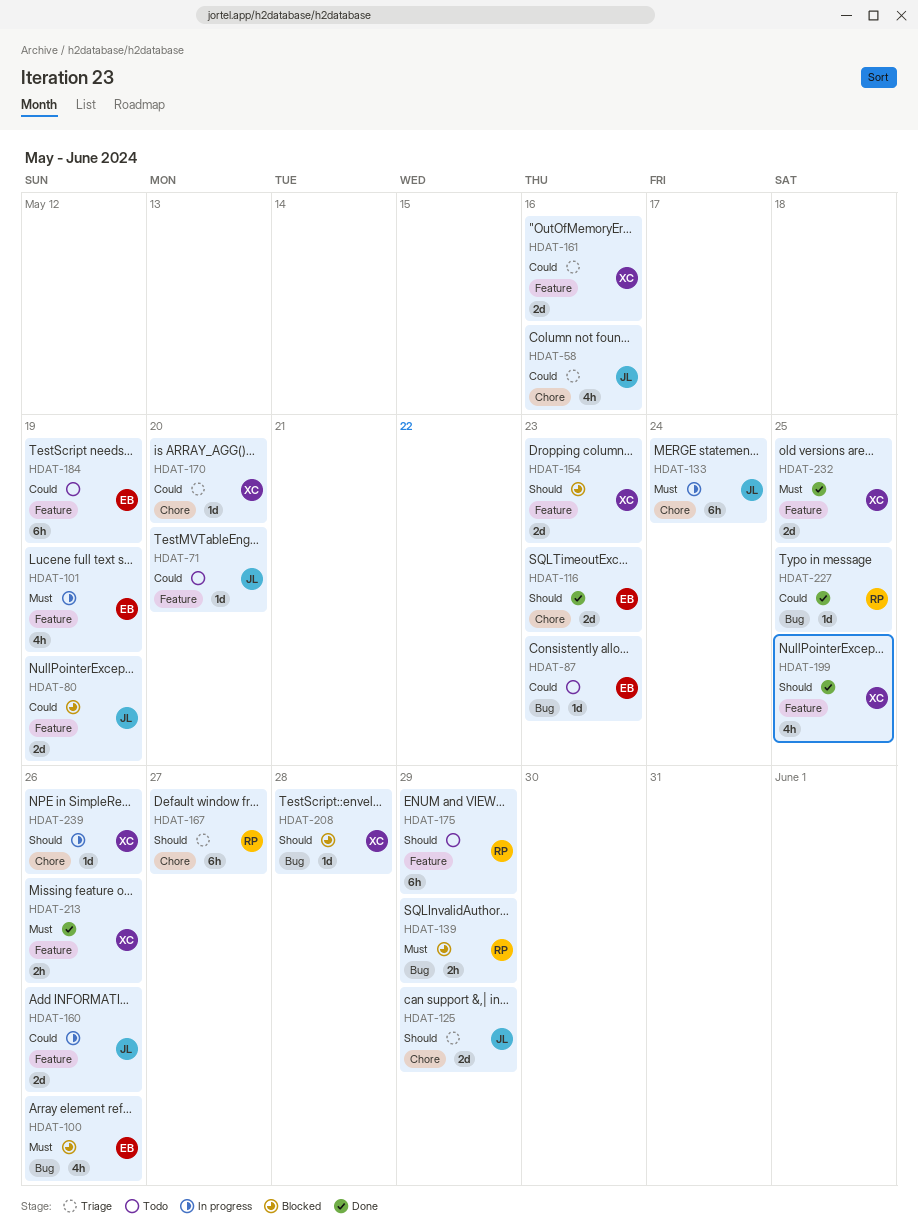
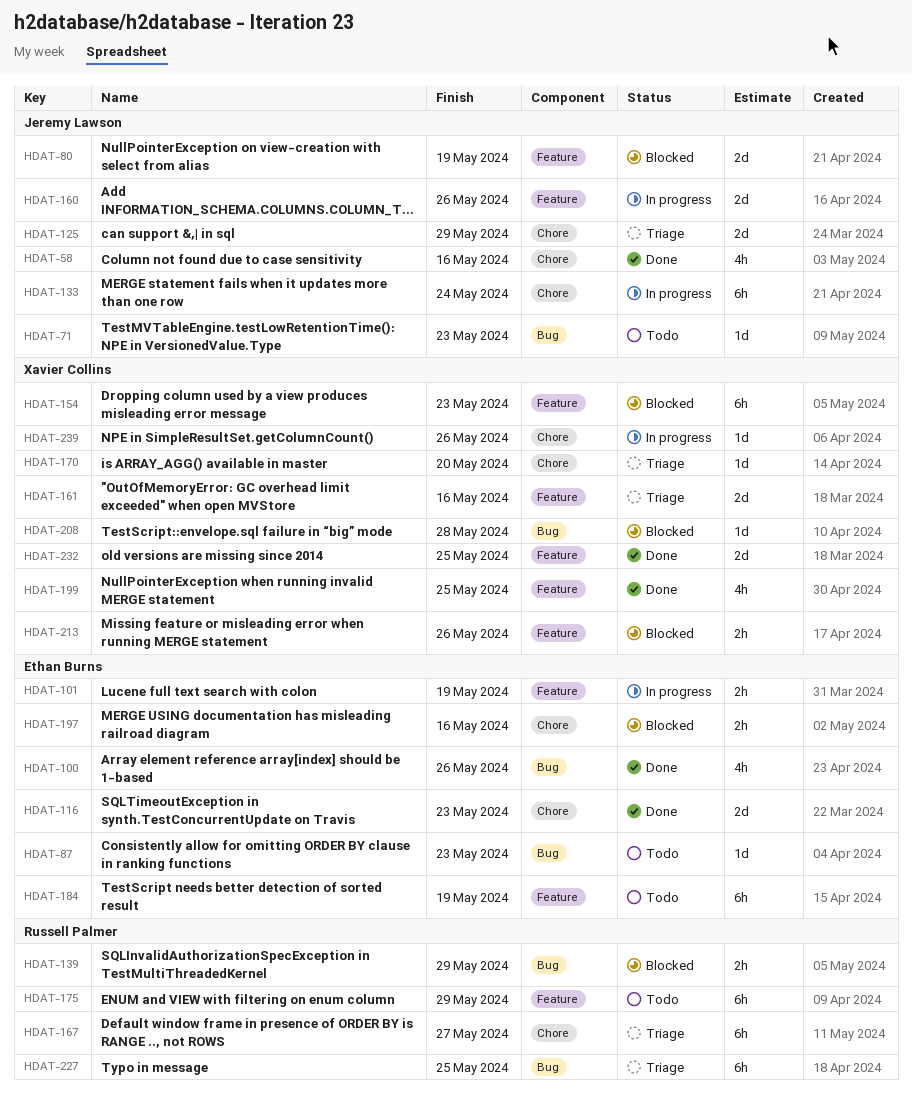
HDAT-58, status: Triage -> Done
HDAT-71, label: Feature -> Bug
HDAT-71, due: May 20 -> May 23
HDAT-100, status: Blocked -> Done
HDAT-101, estimate: 4h -> 2h
HDAT-154, estimate: 2d -> 6h
HDAT-197: none -> present
HDAT-213, status: Done -> Blocked
HDAT-227, status: Done -> Triage
HDAT-227, estimate: 1d -> 6h

